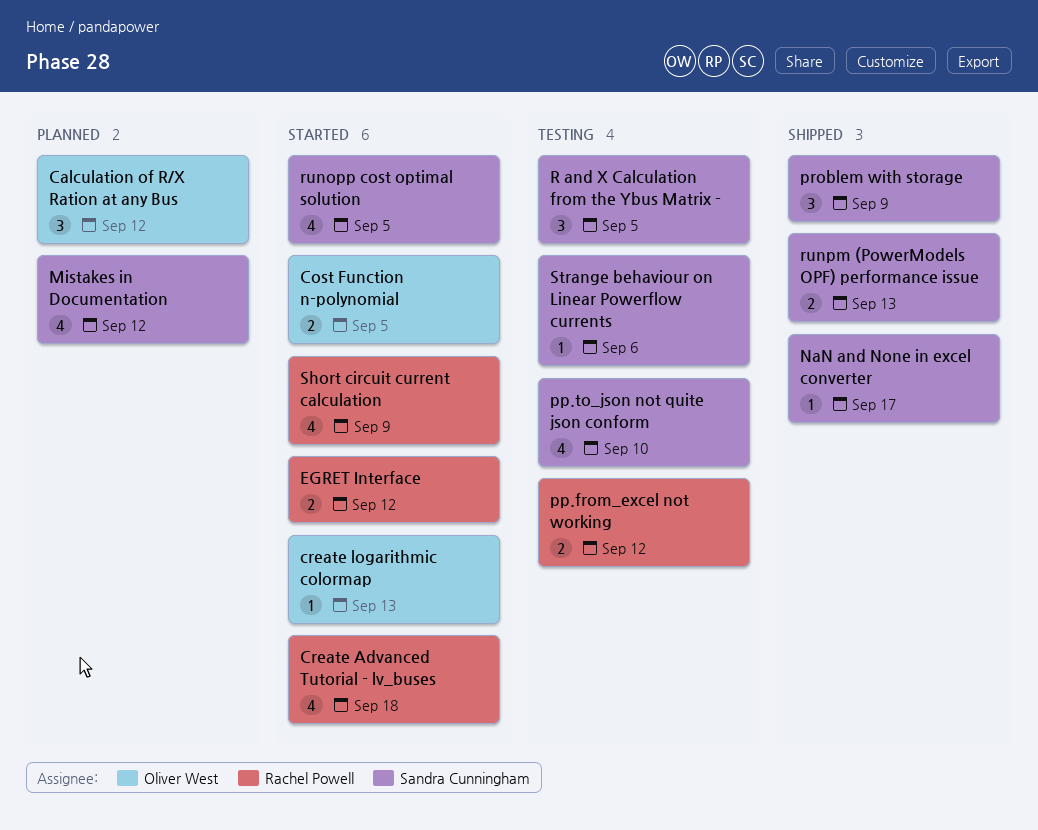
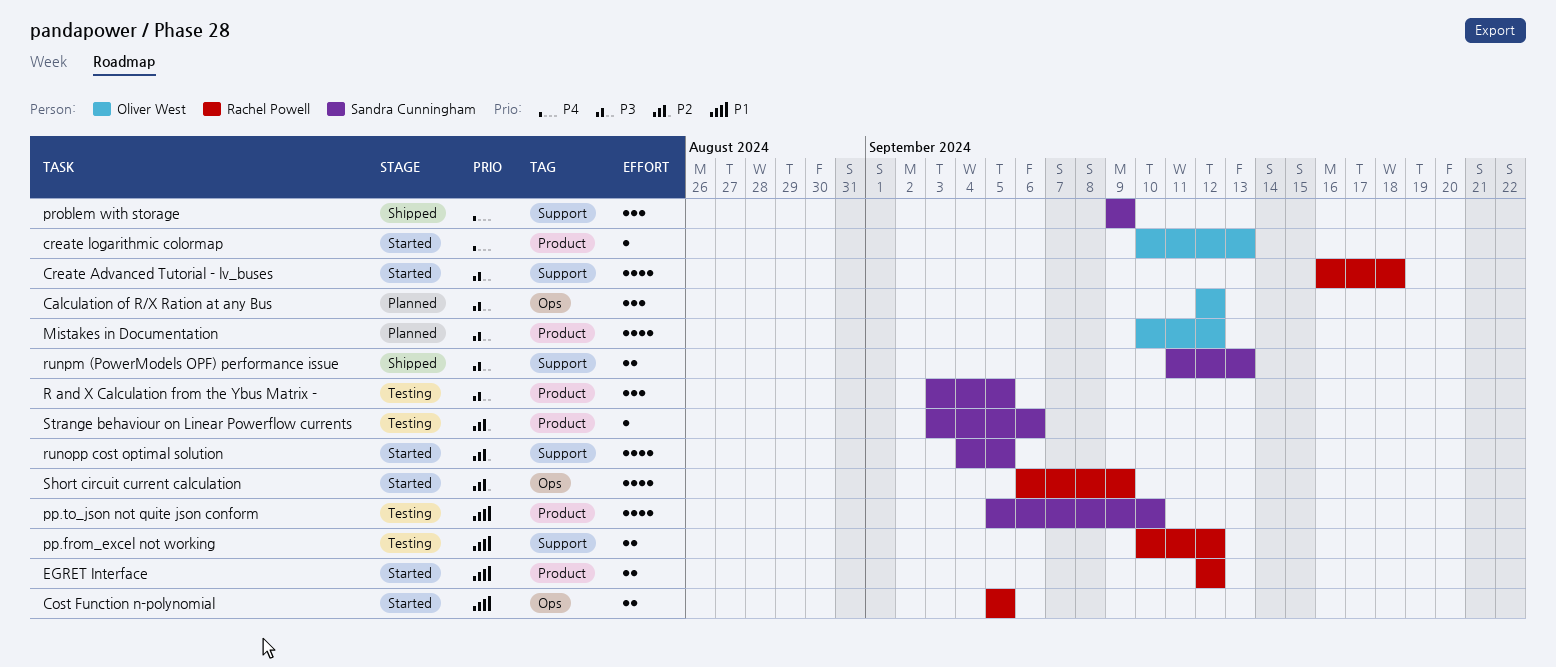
Cost Function n-polynomial, owner: Oliver West -> Rachel Powell
Mistakes in Documentation, owner: Sandra Cunningham -> Oliver West
NaN and None in excel converter: present -> none

